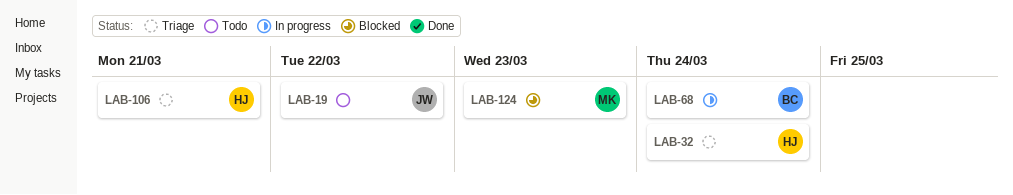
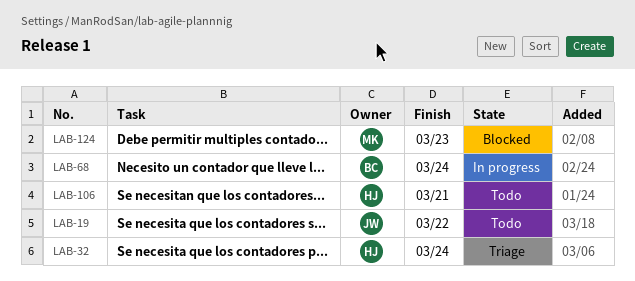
LAB-106, status: Triage -> Todo

